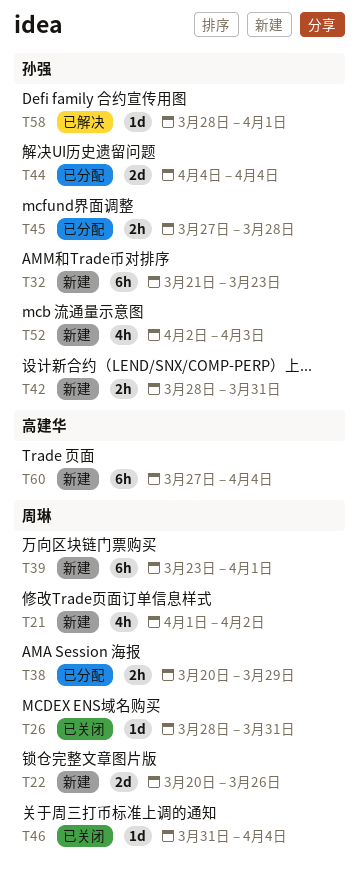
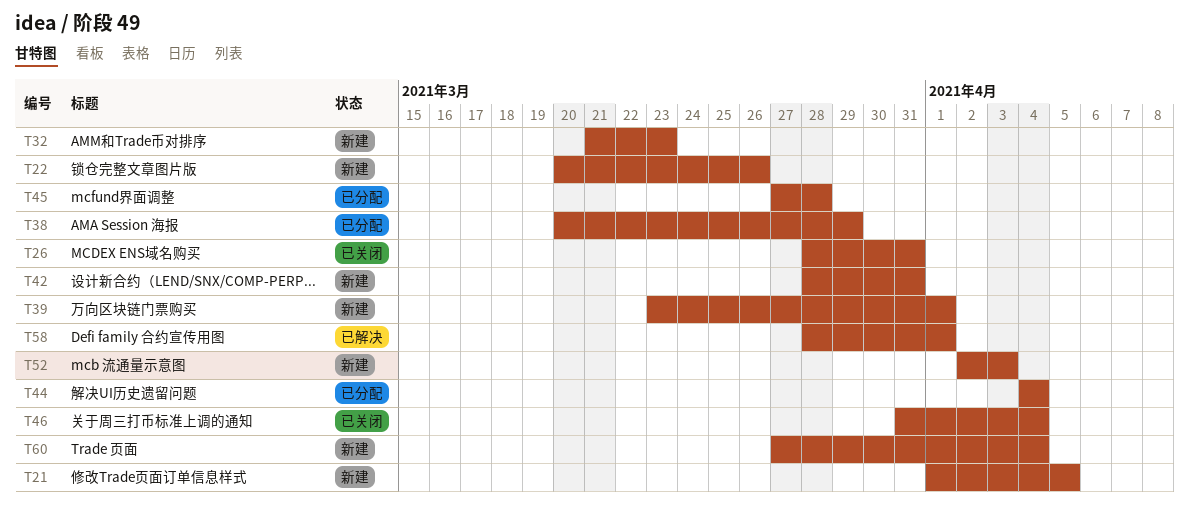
T21, due: Apr 2 -> Apr 5

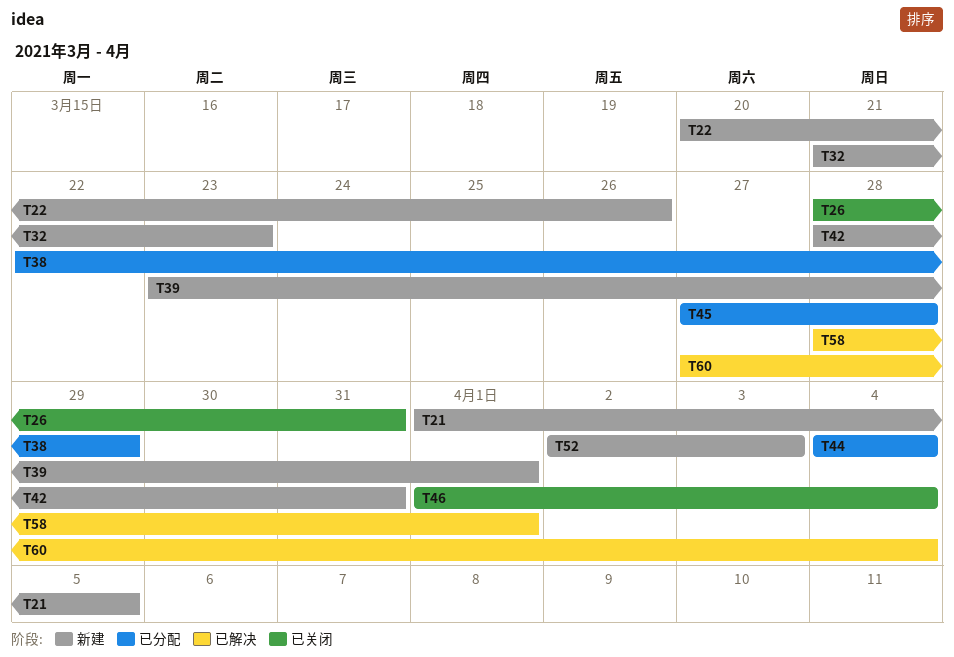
T38, start: Mar 20 -> Mar 22
T46, start: Mar 31 -> Apr 1
T60, status: 新建 -> 已解决

